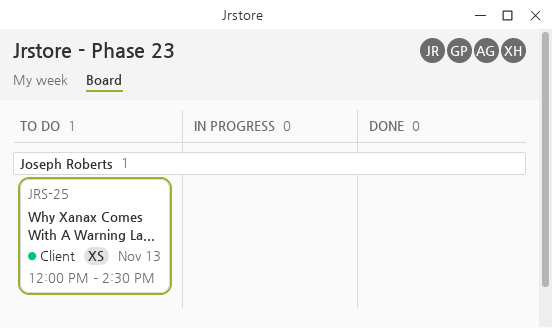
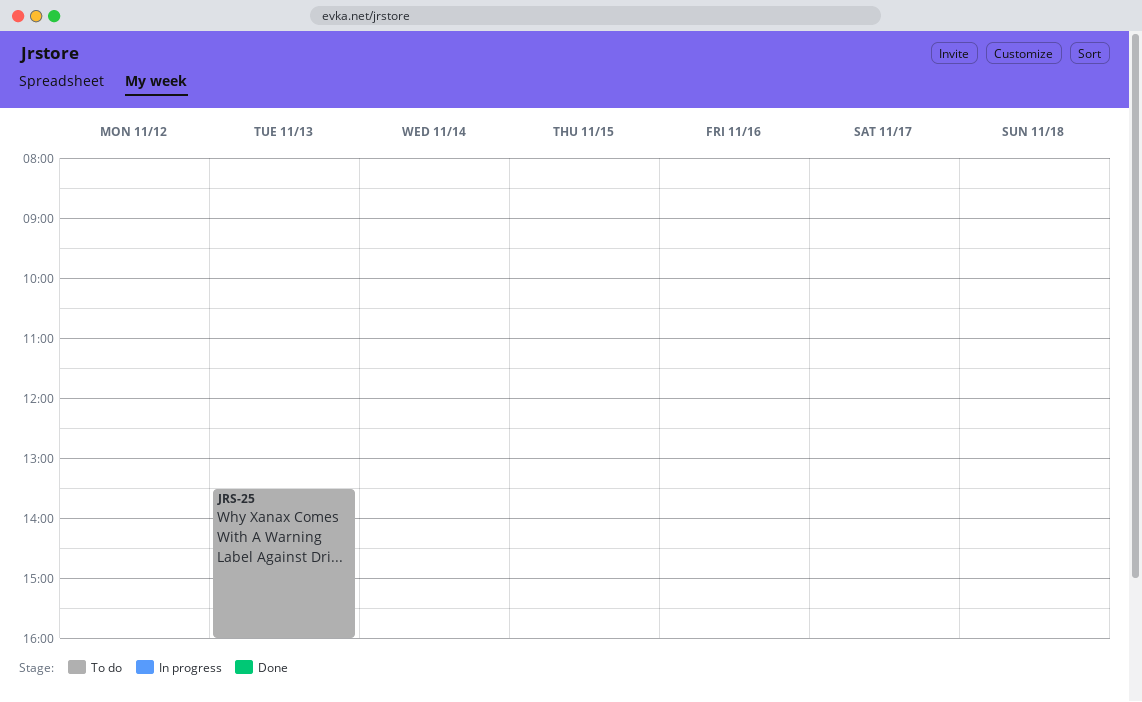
JRS-25, begins: 12:00 -> 13:30
JRS-25, ends: 14:30 -> 16:00

